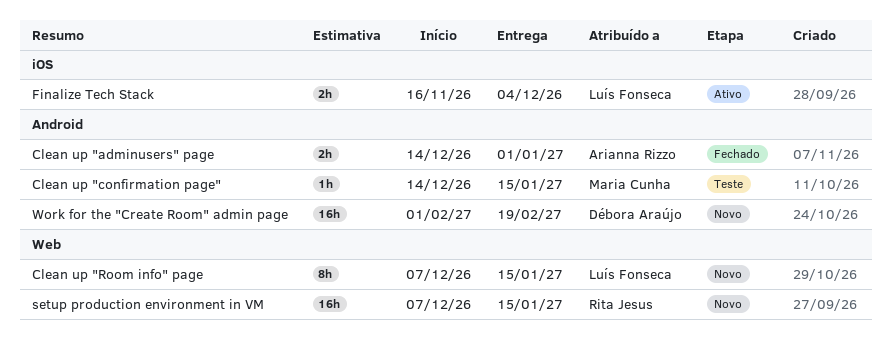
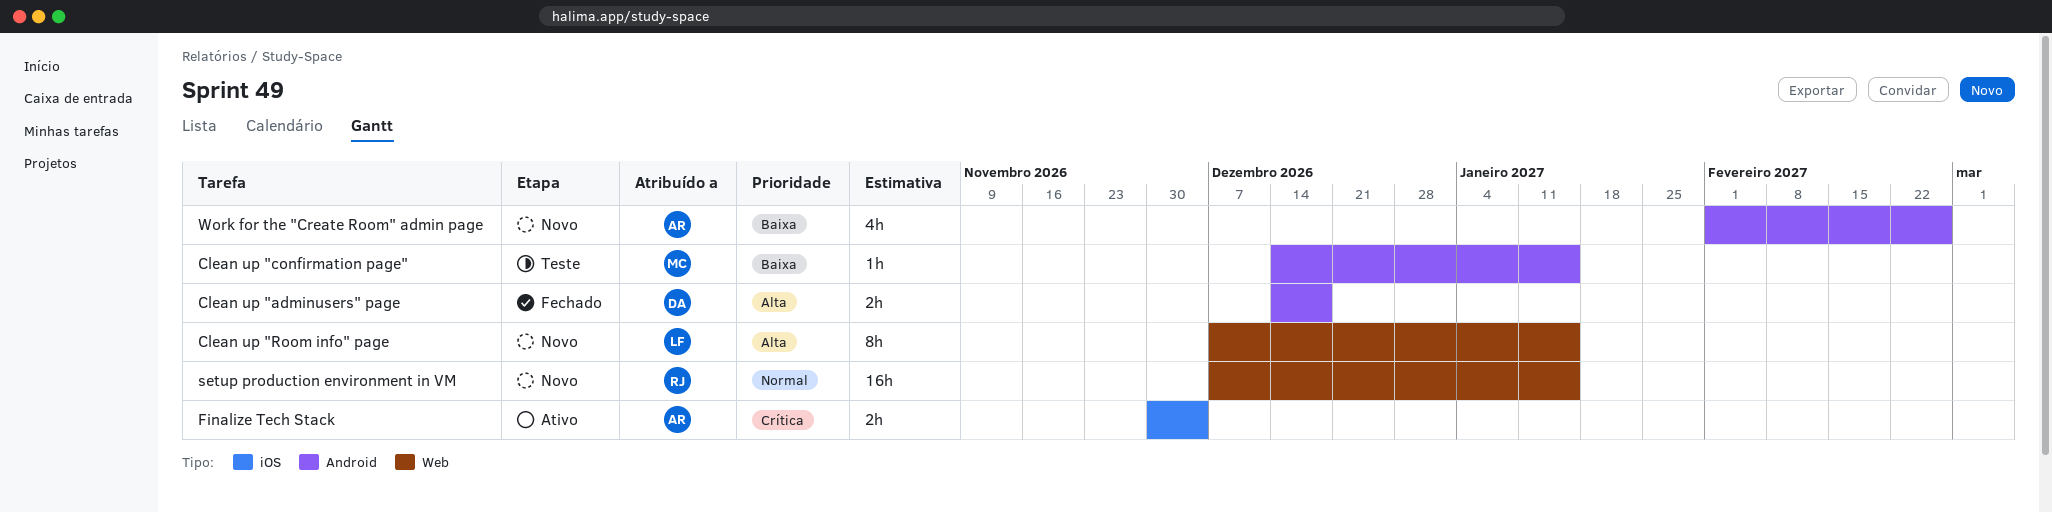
Clean up "adminusers" page, owner: Arianna Rizzo -> Débora Araújo
Clean up "adminusers" page, due: Jan 1 -> Dec 18
Finalize Tech Stack, owner: Luís Fonseca -> Arianna Rizzo
Finalize Tech Stack, start: Nov 16 -> Nov 30
Work for the "Create Room" admin page, owner: Débora Araújo -> Arianna Rizzo
Work for the "Create Room" admin page, estimate: 16h -> 4h
Work for the "Create Room" admin page, due: Feb 19 -> Feb 26

